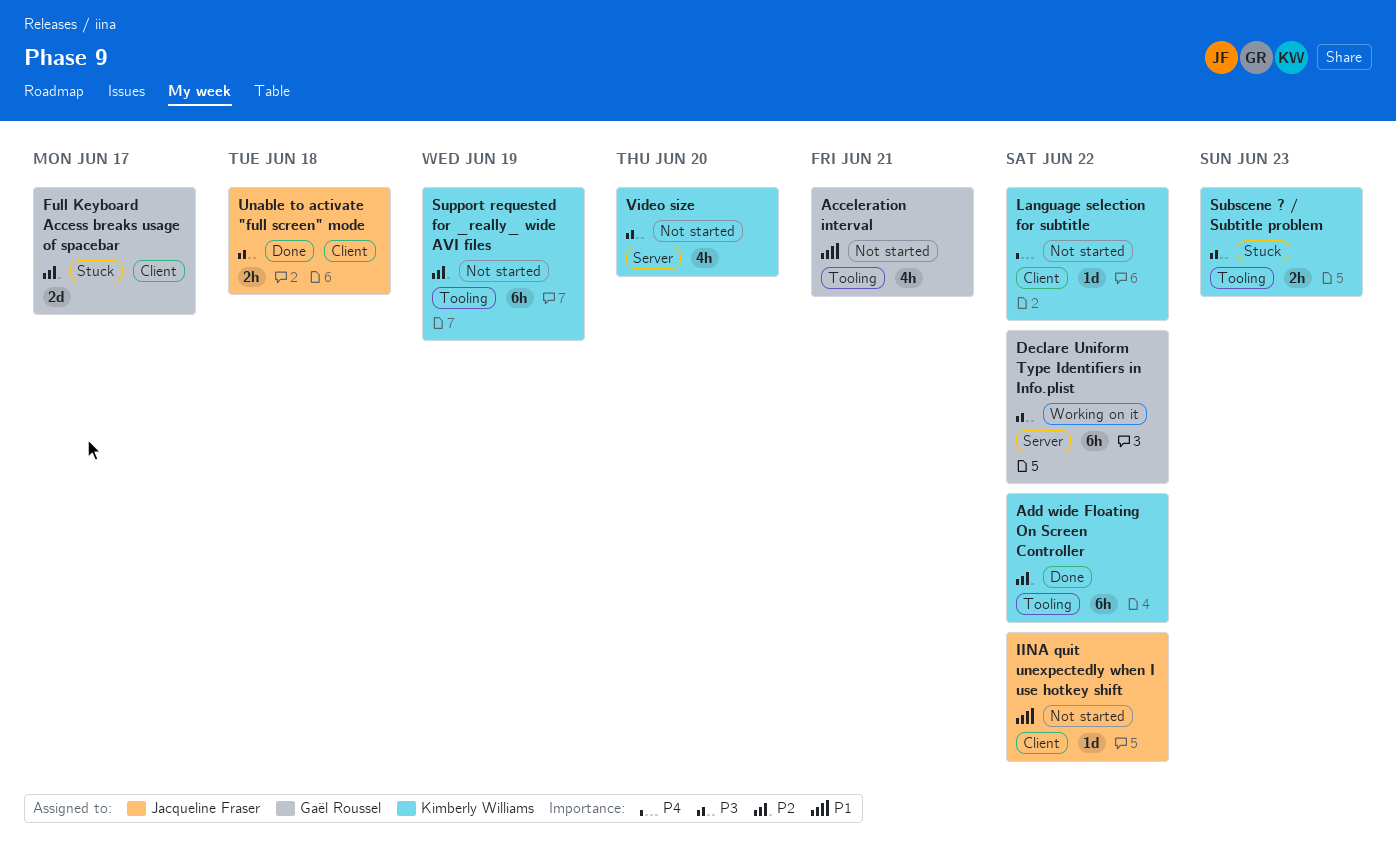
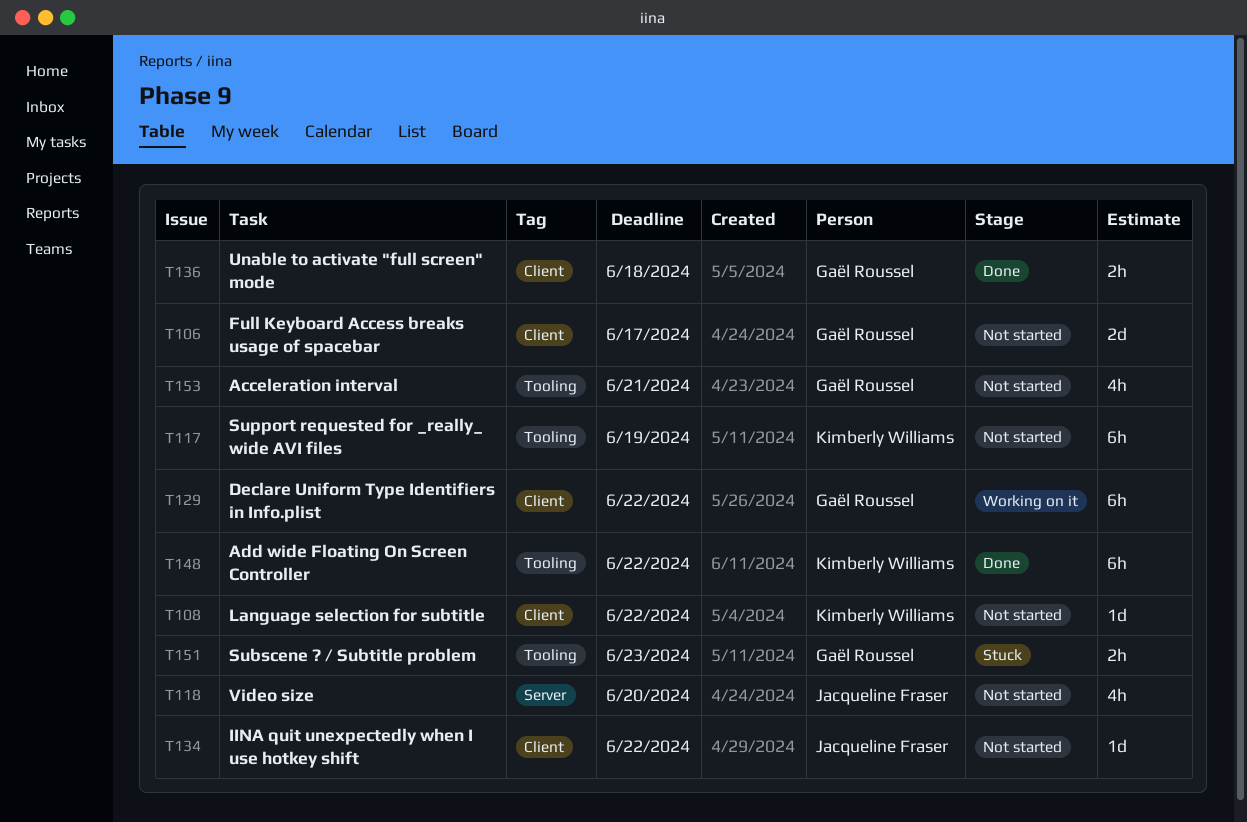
Declare Uniform Type Identifiers in Info.plist, label: Server -> Client
Full Keyboard Access breaks usage of spacebar, status: Stuck -> Not started
Subscene ? / Subtitle problem, owner: Kimberly Williams -> Gaël Roussel
Unable to activate "full screen" mode, owner: Jacqueline Fraser -> Gaël Roussel
Video size, owner: Kimberly Williams -> Jacqueline Fraser

